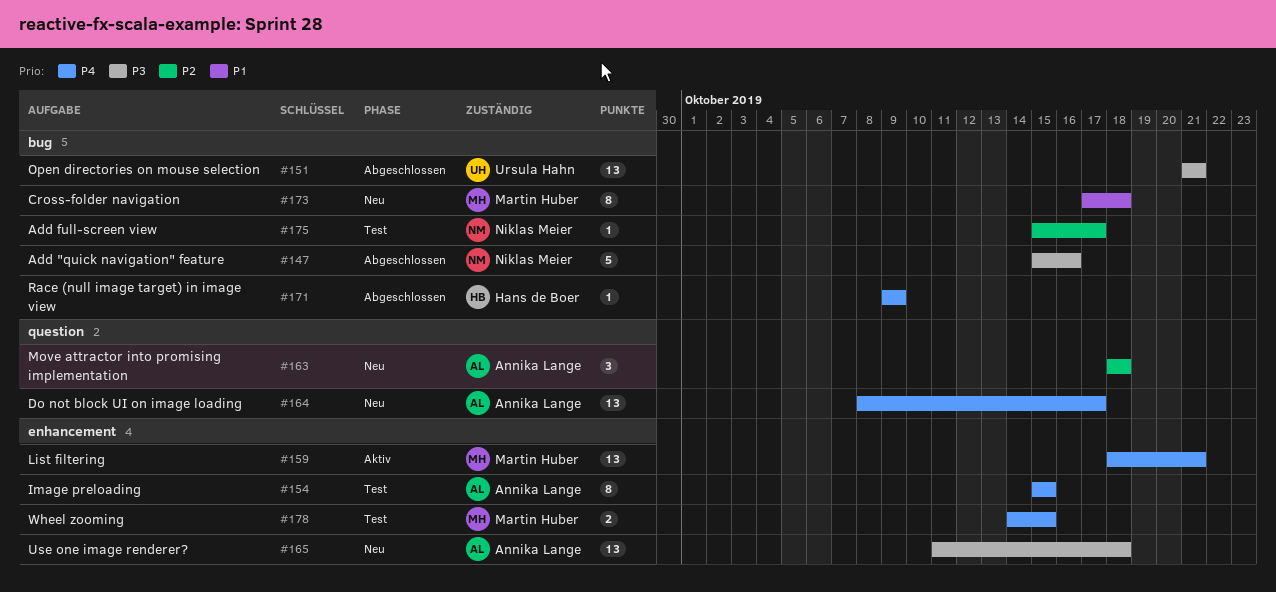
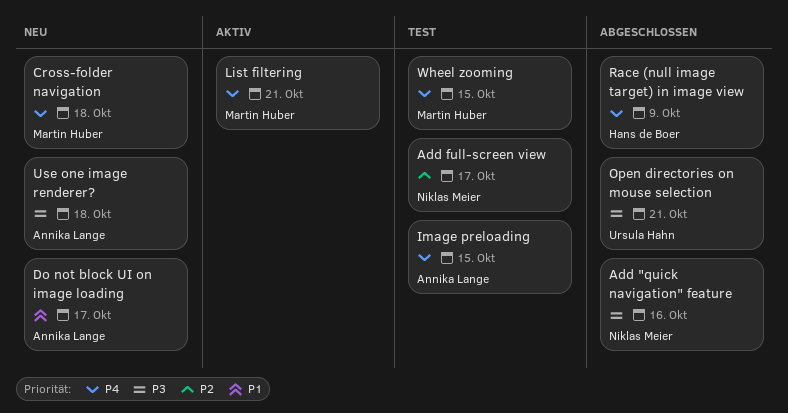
Cross-folder navigation, priority: P1 -> P4
Do not block UI on image loading, priority: P4 -> P1
Move attractor into promising implementation: present -> none

